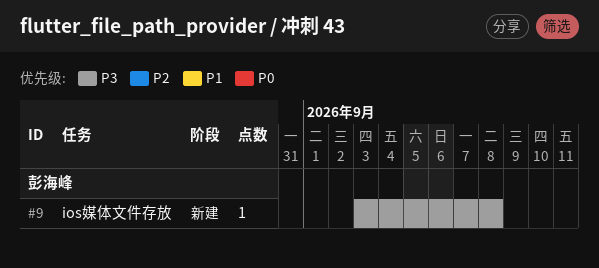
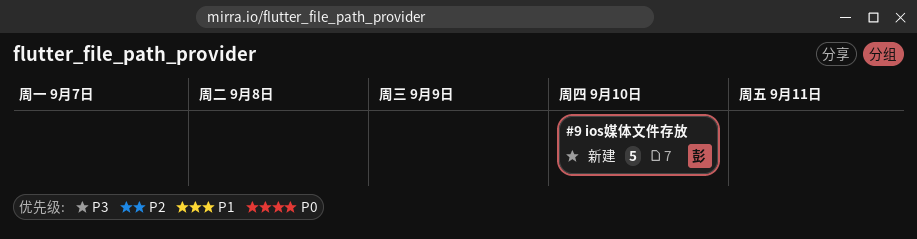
#9, estimate: 1 -> 5
#9, due: Sep 8 -> Sep 10

